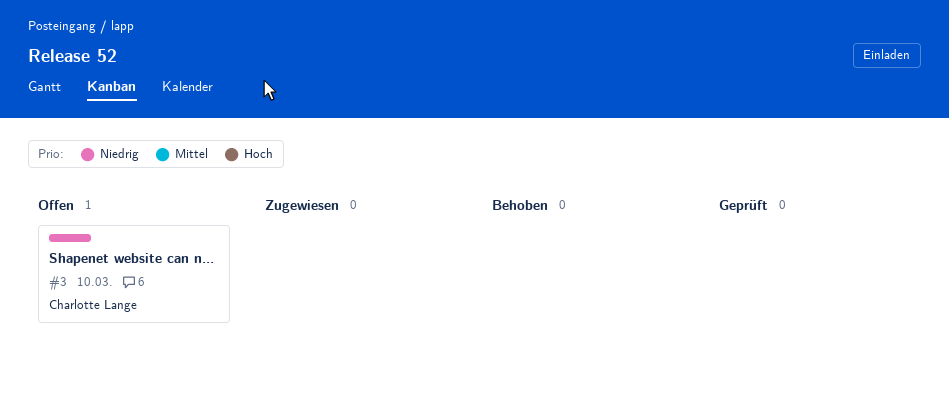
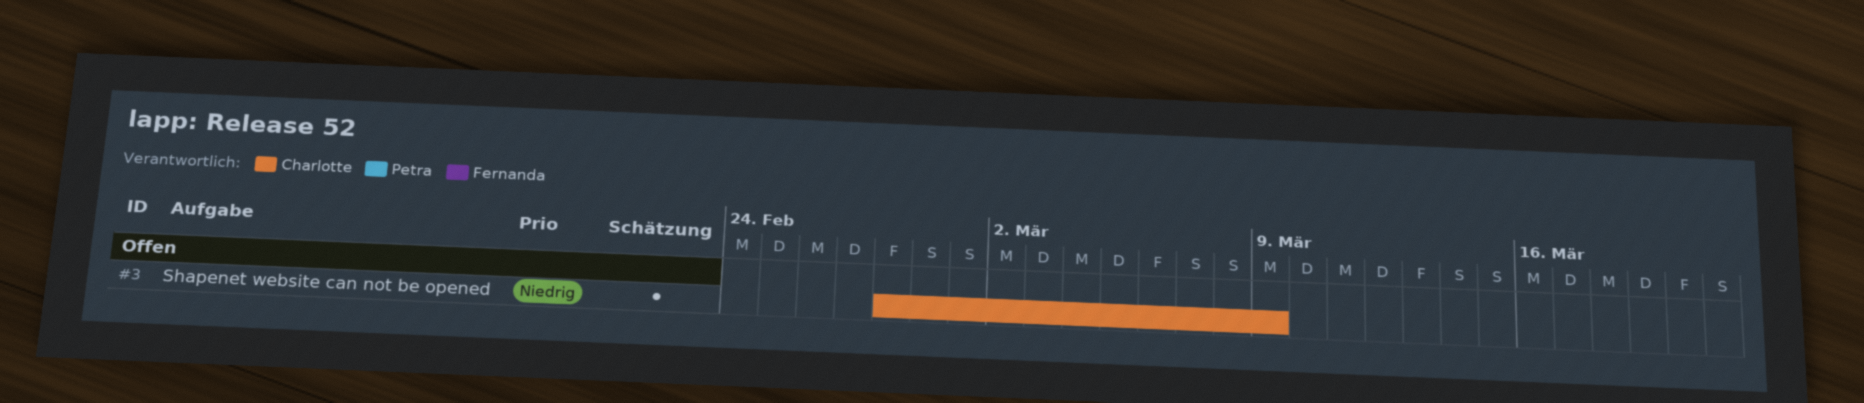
#3, due: Mar 10 -> Mar 9

